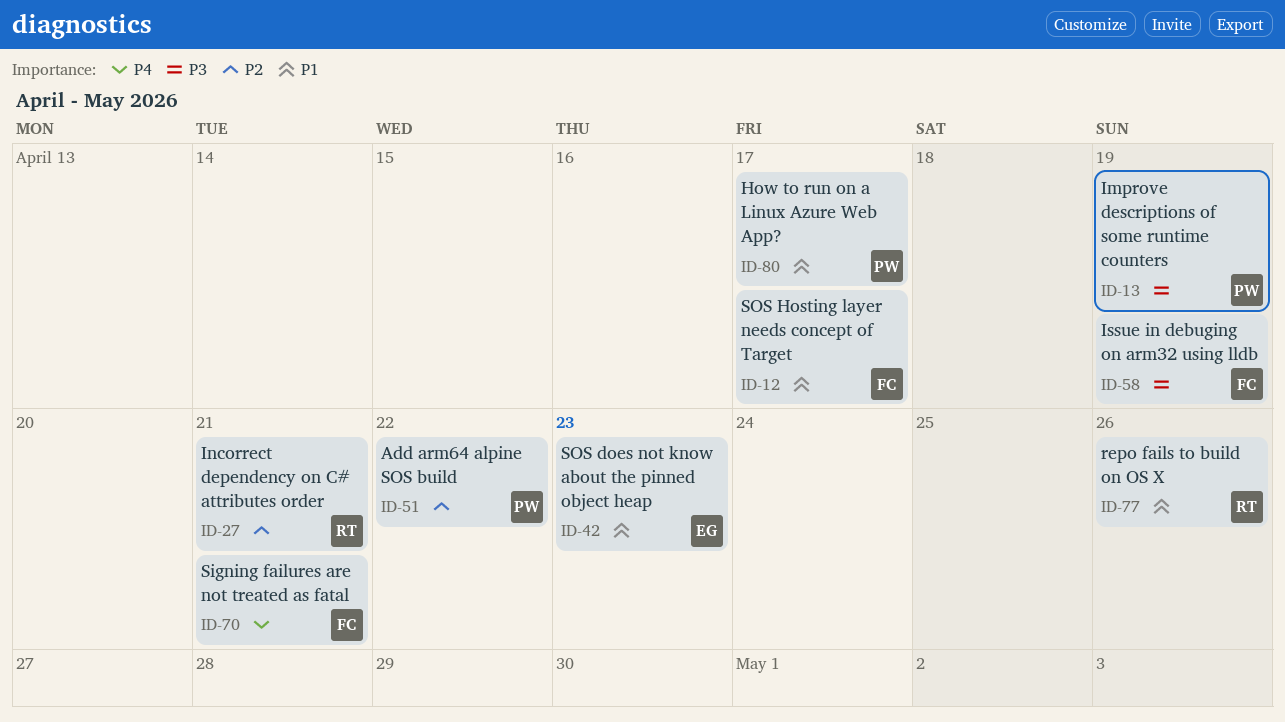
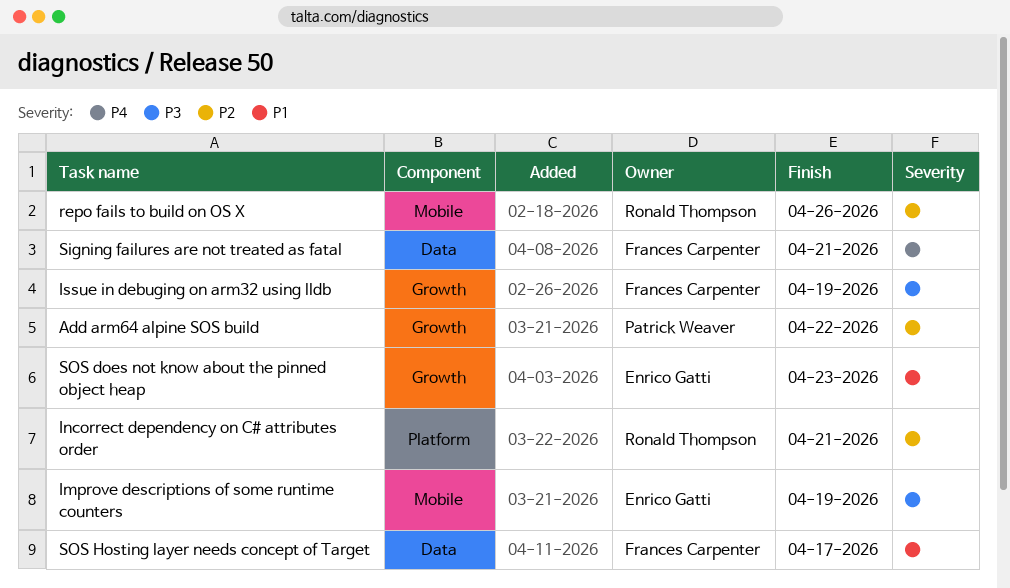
How to run on a Linux Azure Web App?: present -> none
Improve descriptions of some runtime counters, owner: Patrick Weaver -> Enrico Gatti
repo fails to build on OS X, priority: P1 -> P2

